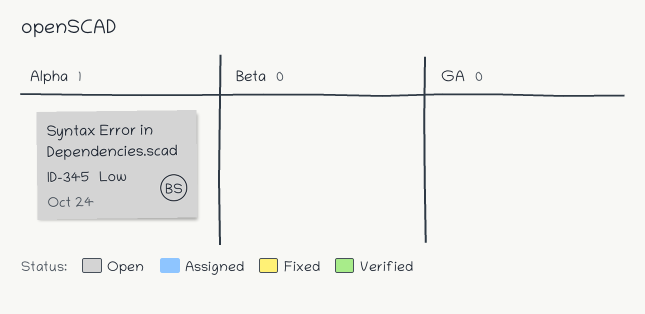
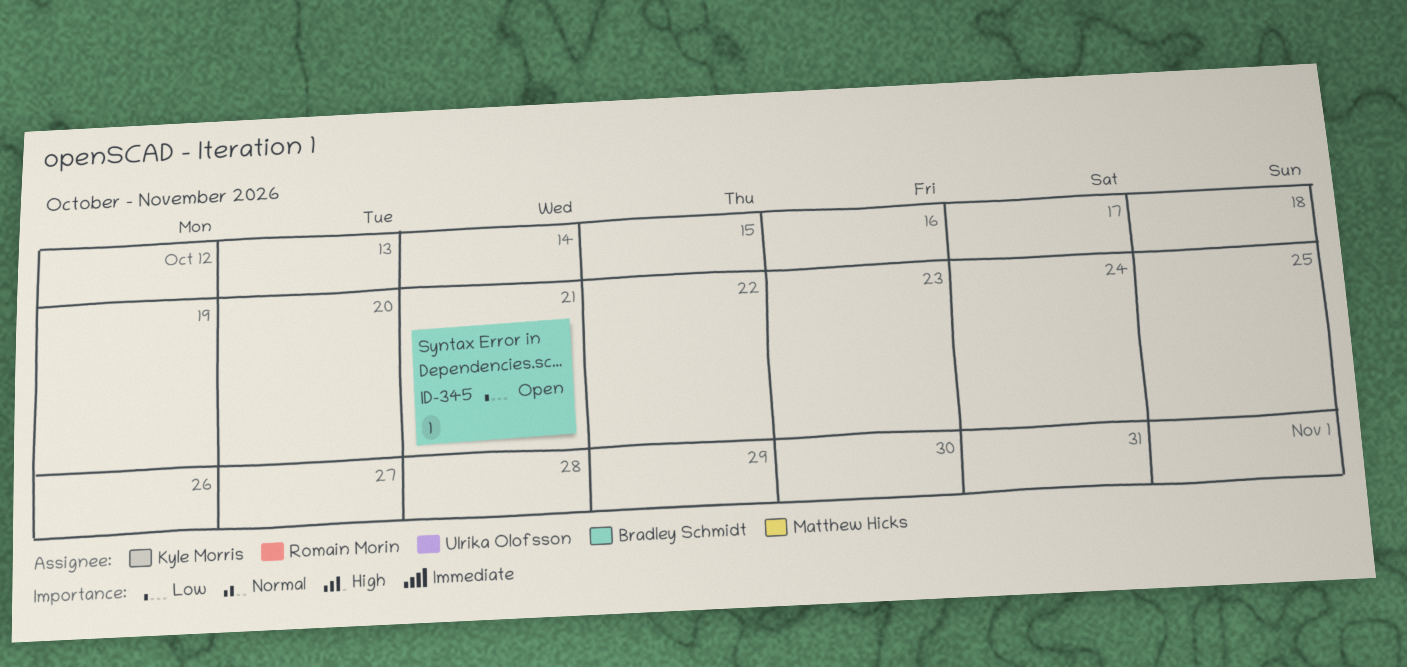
ID-345, due: Oct 24 -> Oct 21

